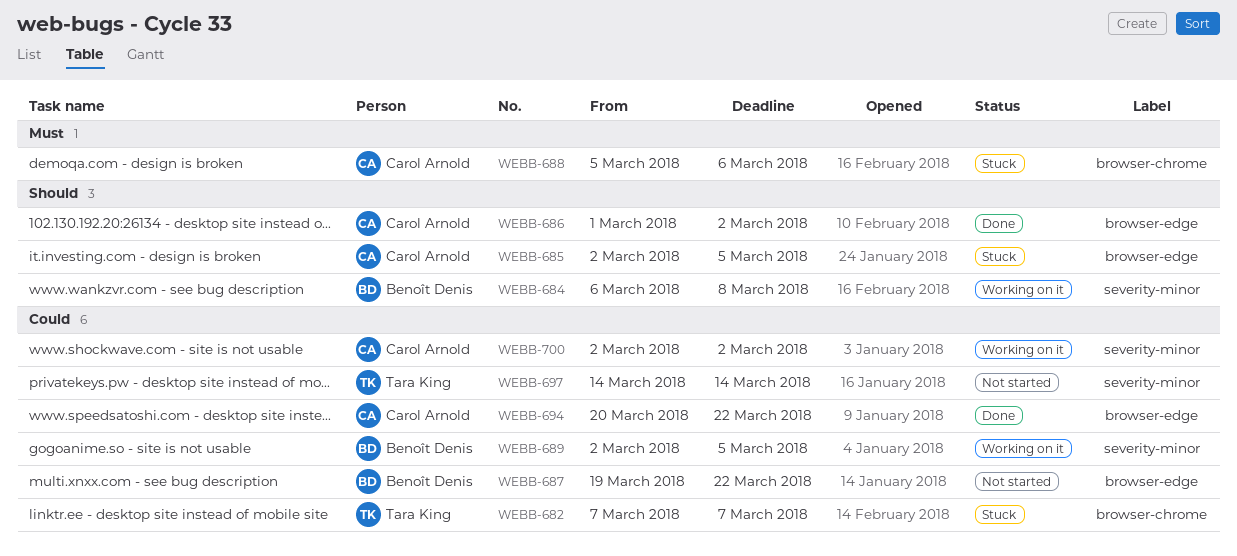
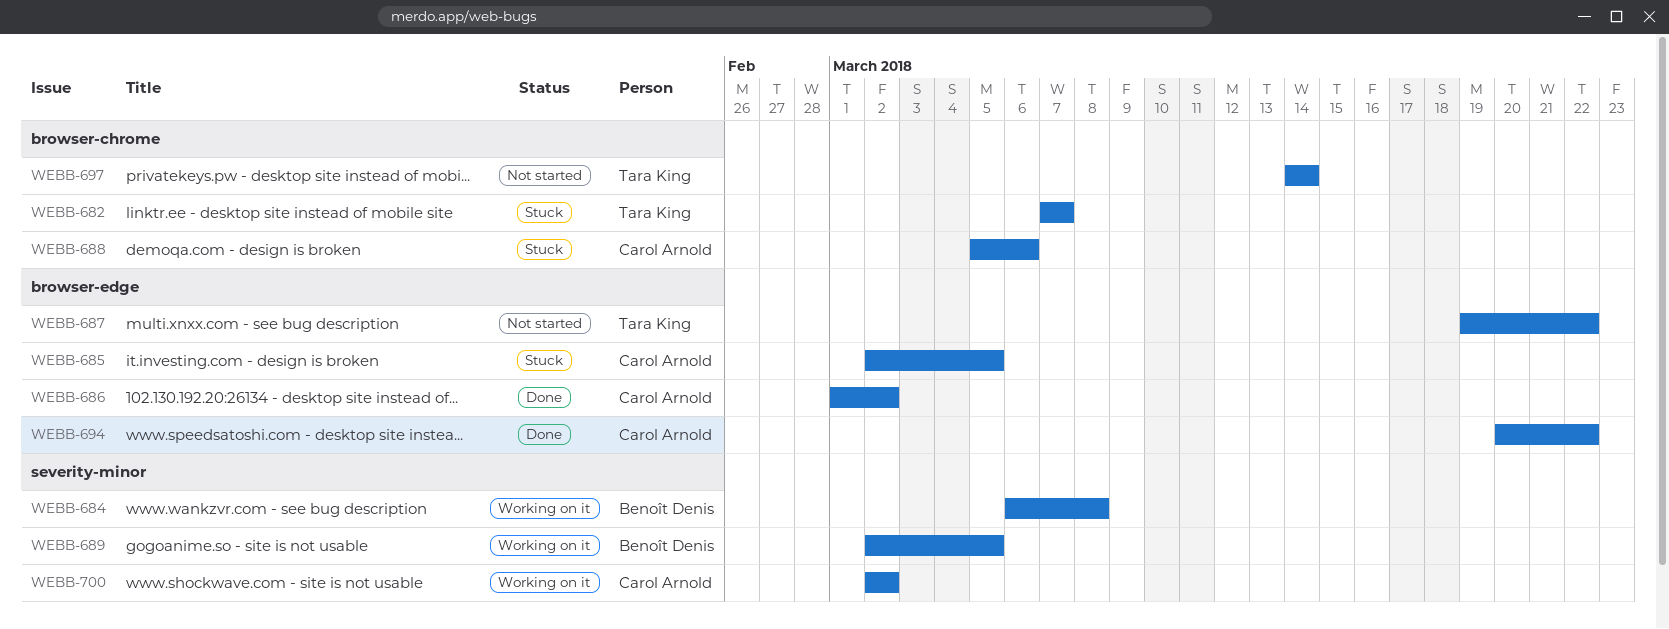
WEBB-687, owner: Benoît Denis -> Tara King
WEBB-697, label: severity-minor -> browser-chrome

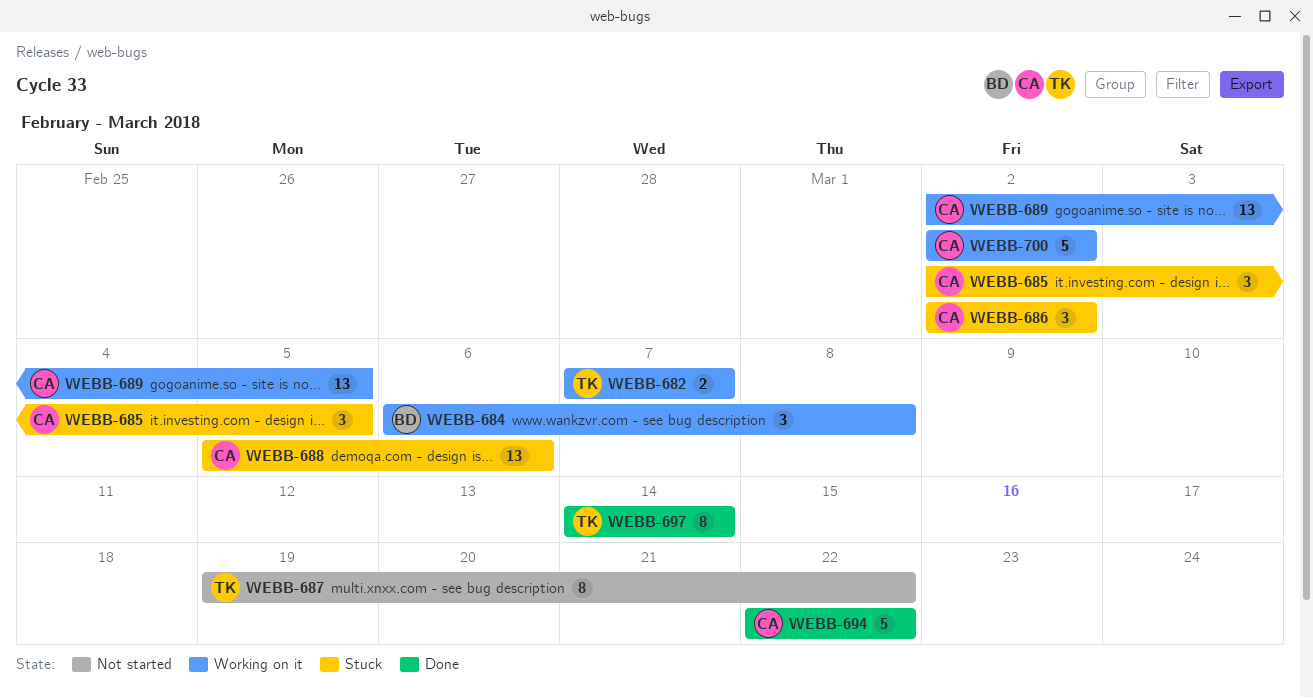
WEBB-682, status: Stuck -> Working on it
WEBB-686, status: Done -> Stuck
WEBB-686, start: Mar 1 -> Mar 2
WEBB-689, owner: Benoît Denis -> Carol Arnold
WEBB-694, start: Mar 20 -> Mar 22
WEBB-697, status: Not started -> Done

